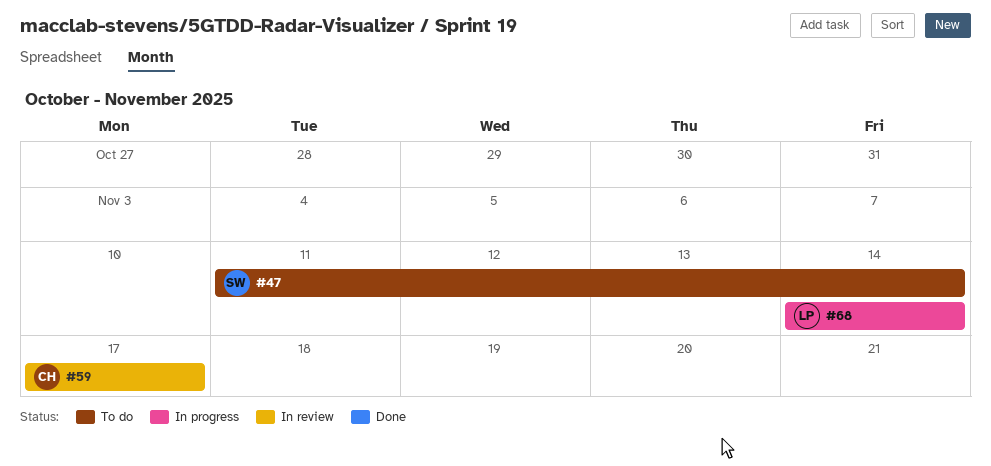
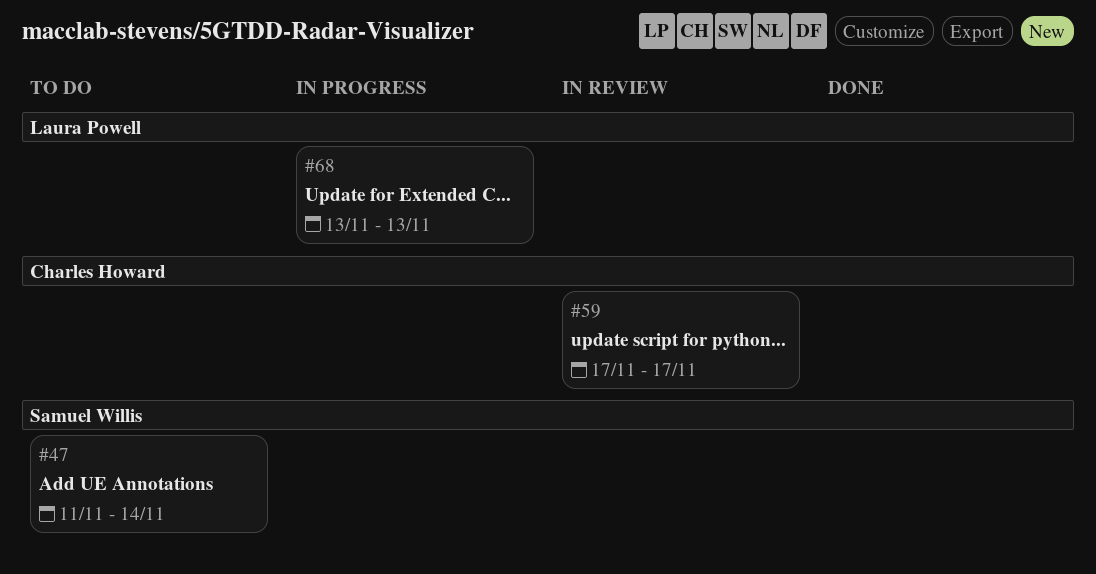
#68, start: Nov 14 -> Nov 13
#68, due: Nov 14 -> Nov 13

